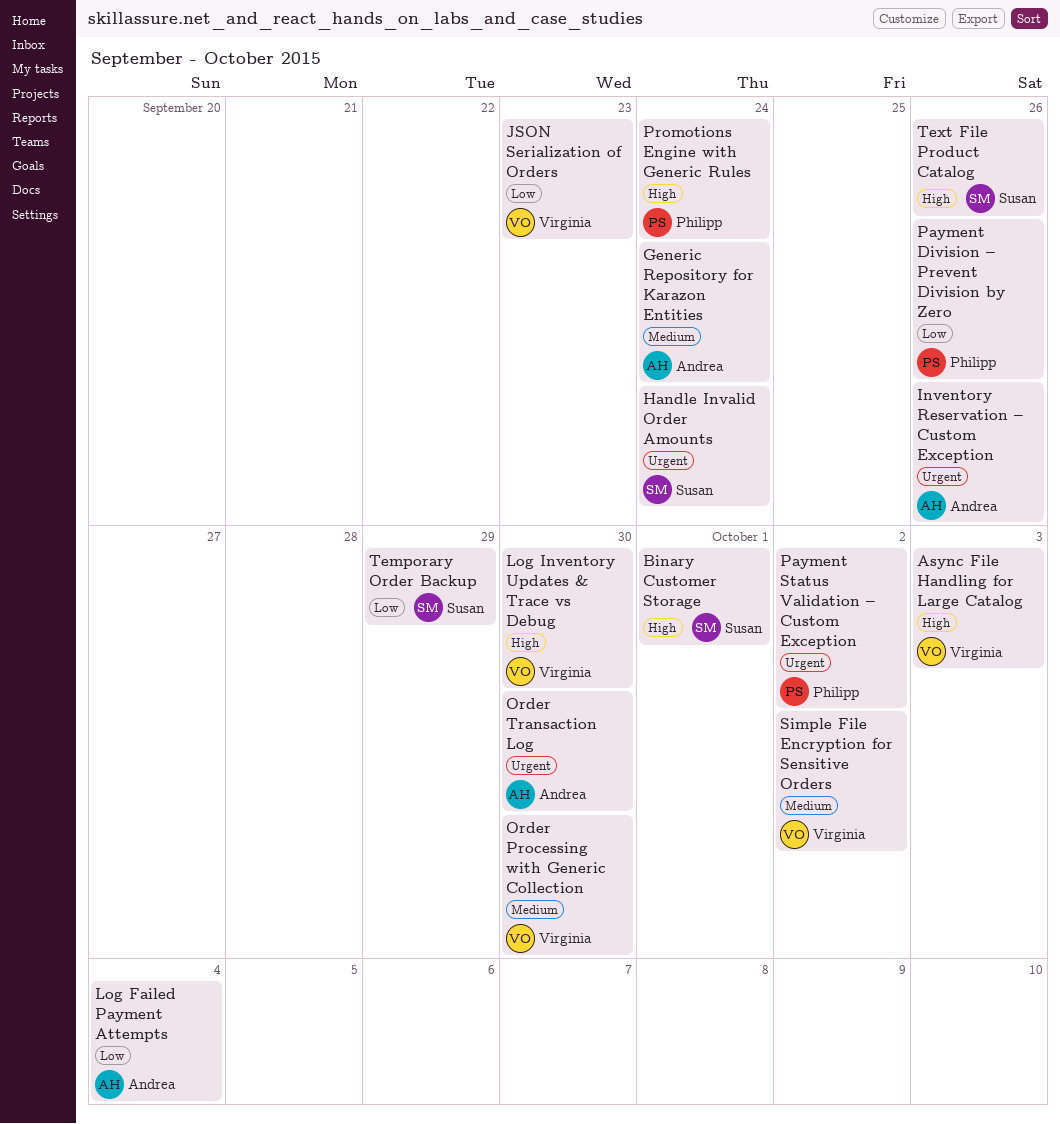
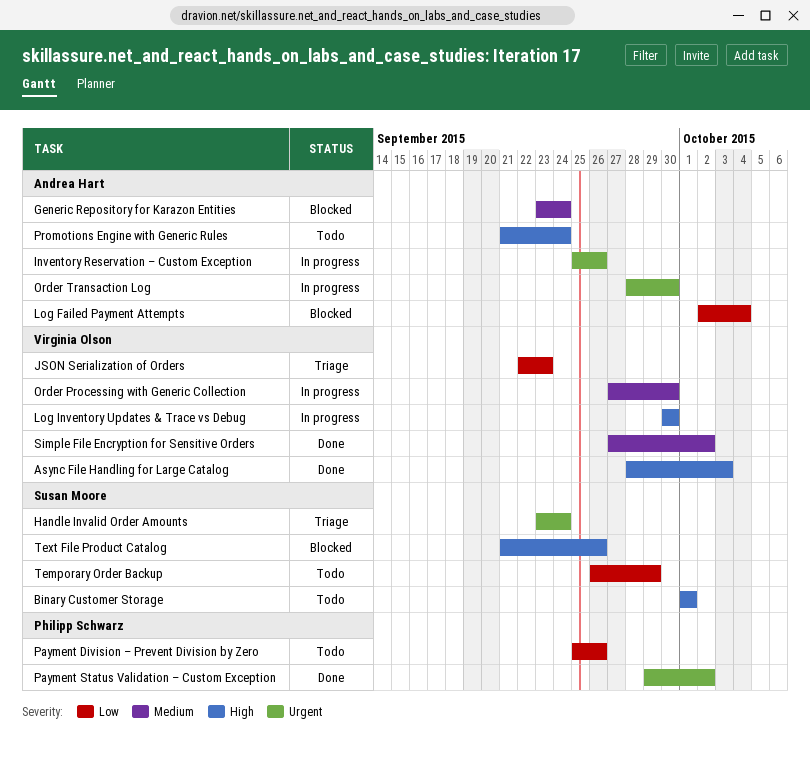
Promotions Engine with Generic Rules, owner: Philipp Schwarz -> Andrea Hart

